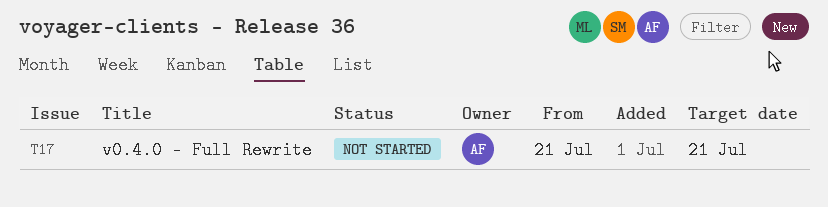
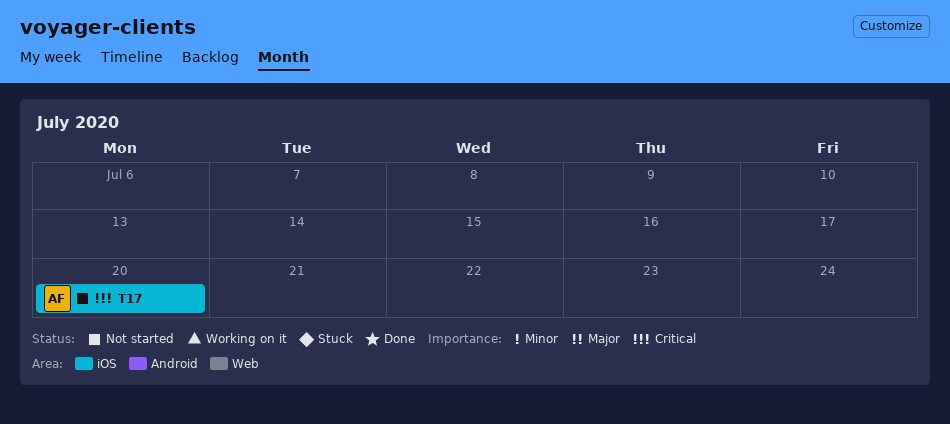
T17, start: Jul 21 -> Jul 20
T17, due: Jul 21 -> Jul 20

